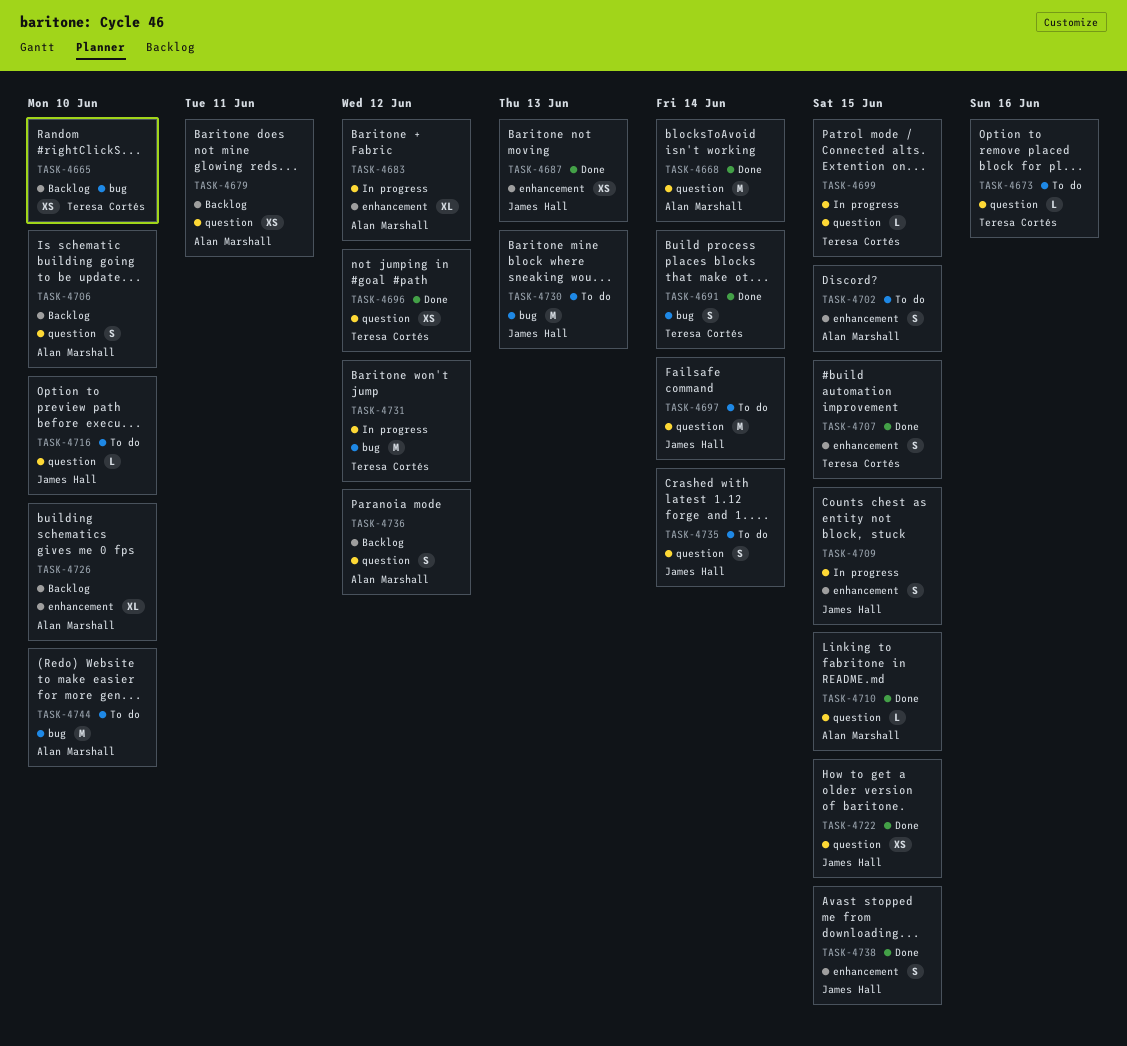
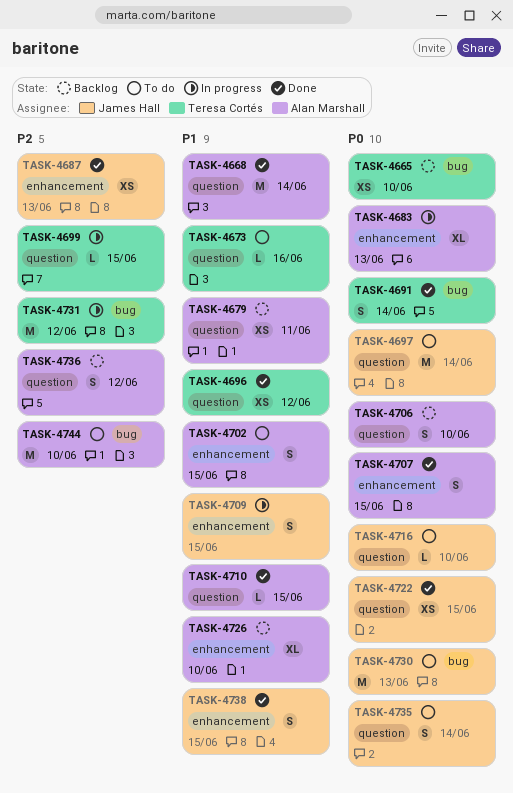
TASK-4683, due: Jun 12 -> Jun 13
TASK-4707, owner: Teresa Cortés -> Alan Marshall

